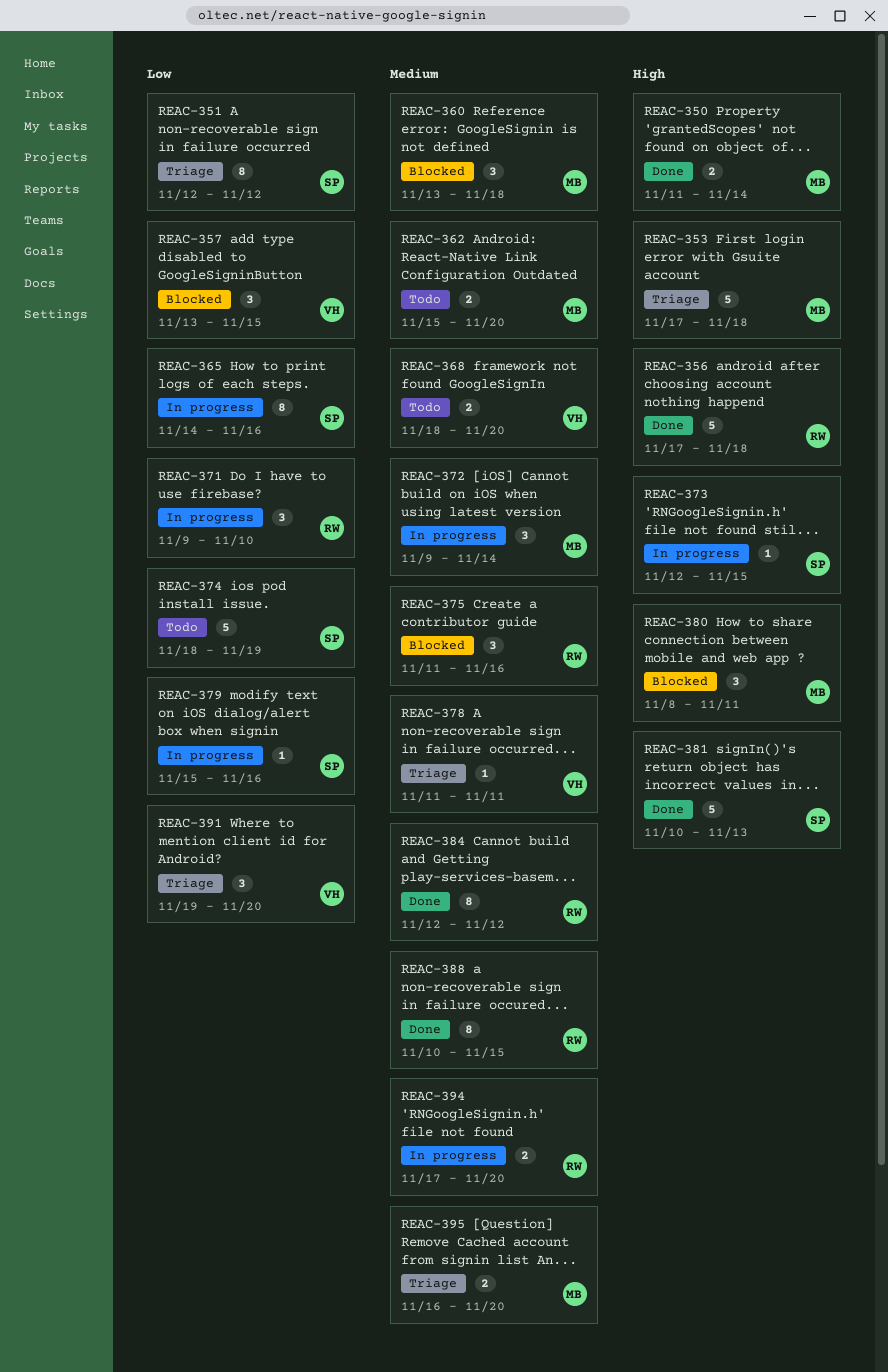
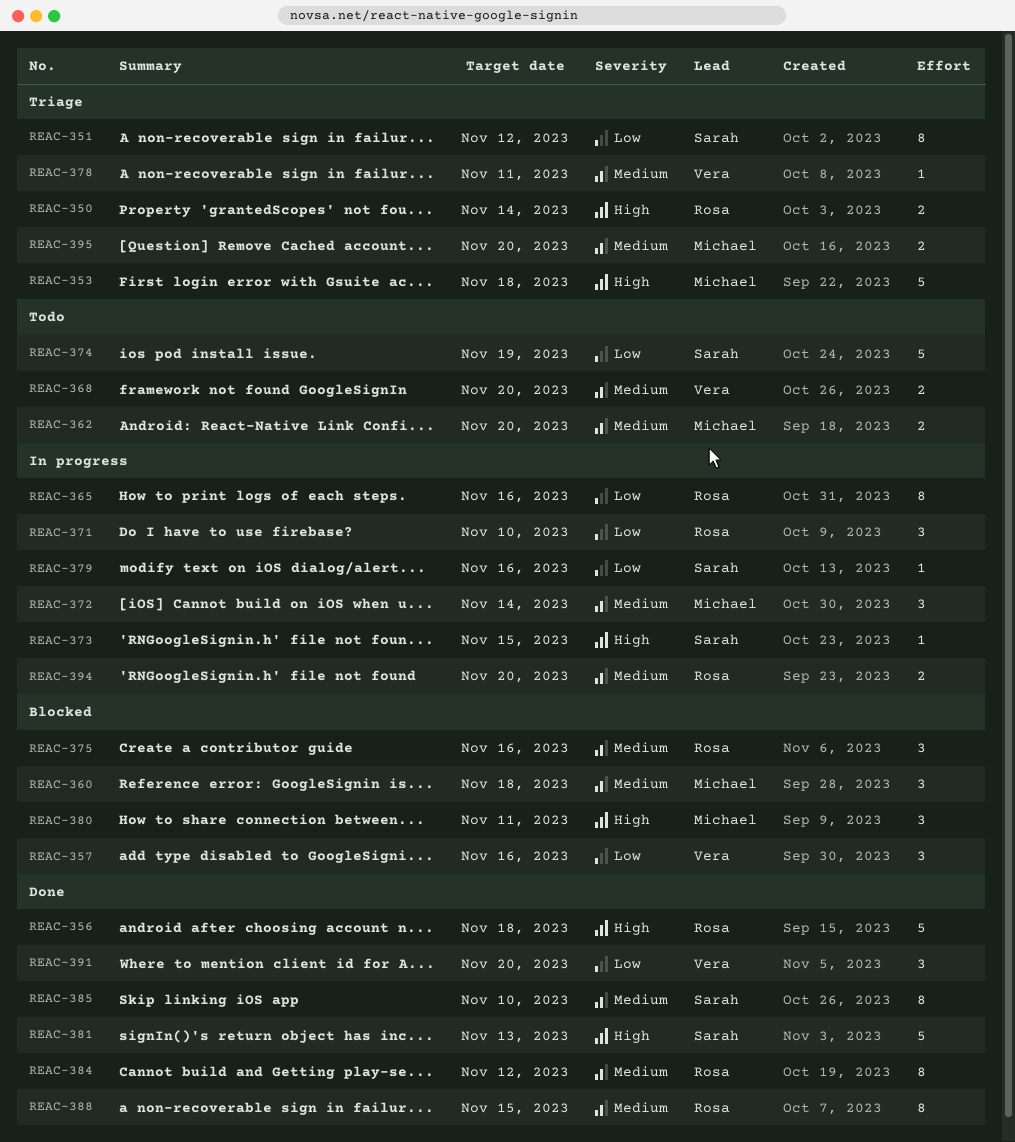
REAC-350, status: Done -> Triage
REAC-350, owner: Michael -> Rosa
REAC-357, due: Nov 15 -> Nov 16
REAC-365, owner: Sarah -> Rosa
REAC-385: none -> present
REAC-391, status: Triage -> Done

